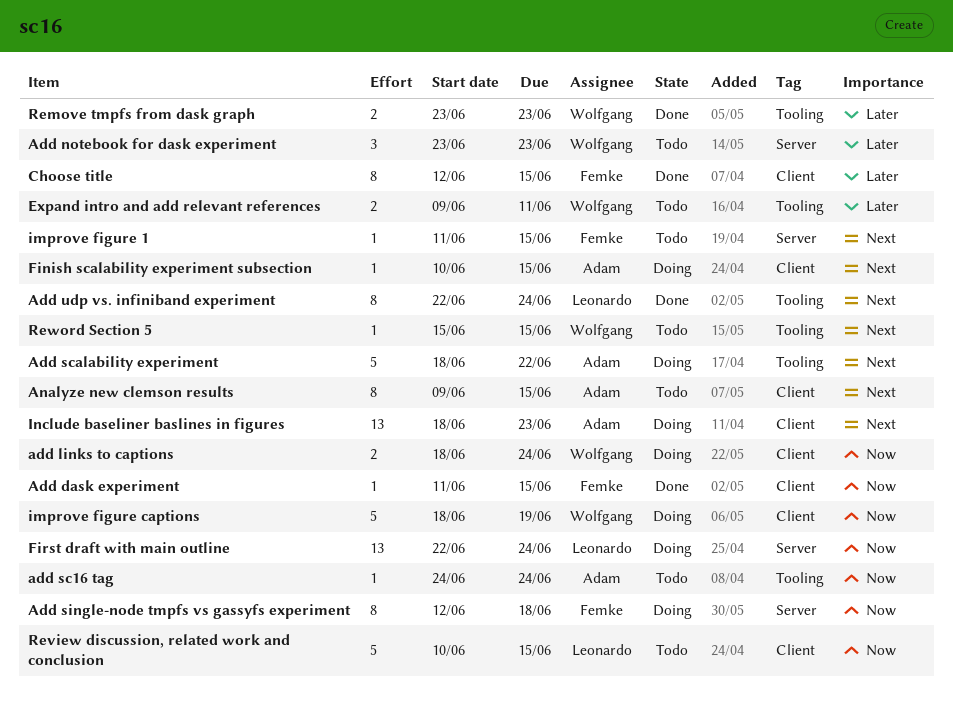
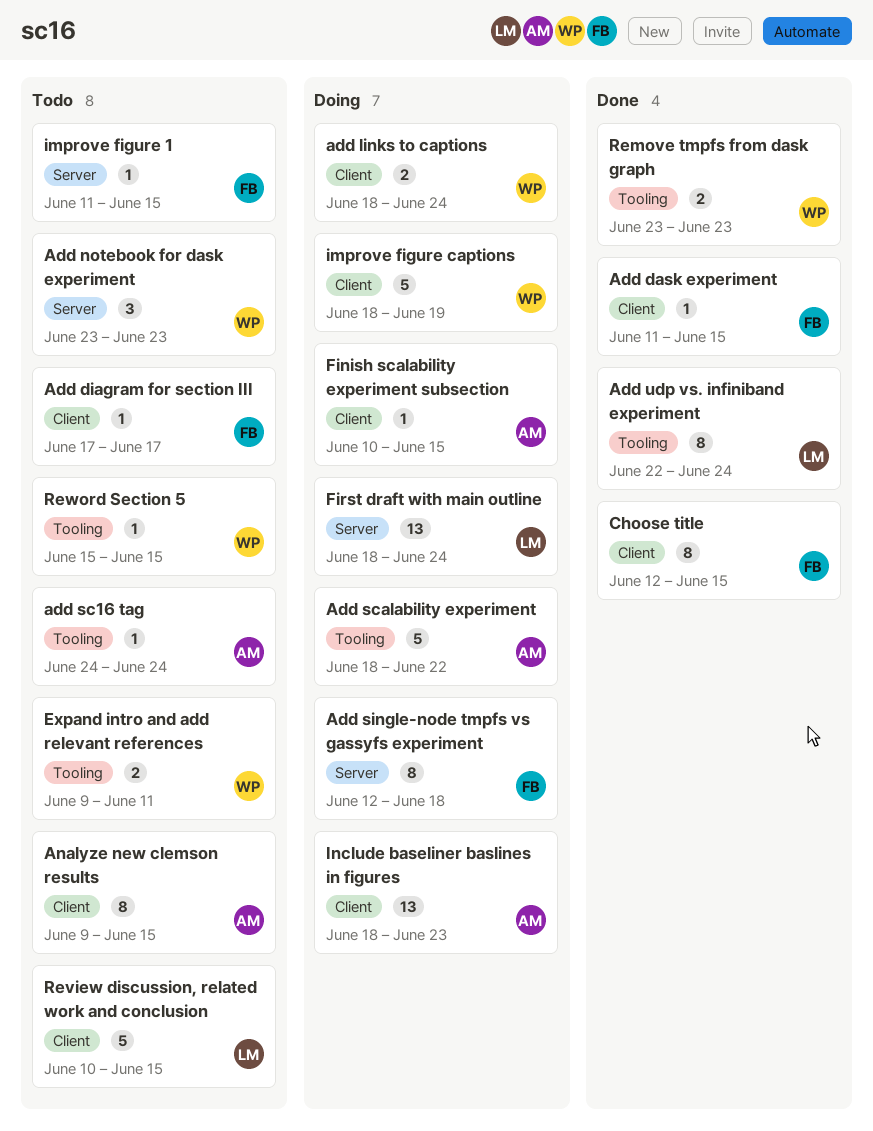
Add diagram for section III: none -> present
First draft with main outline, start: Jun 22 -> Jun 18

